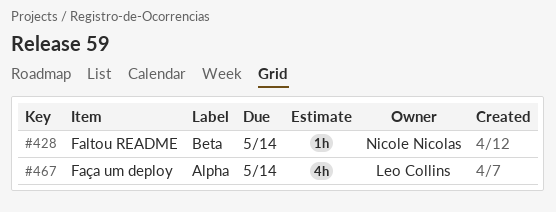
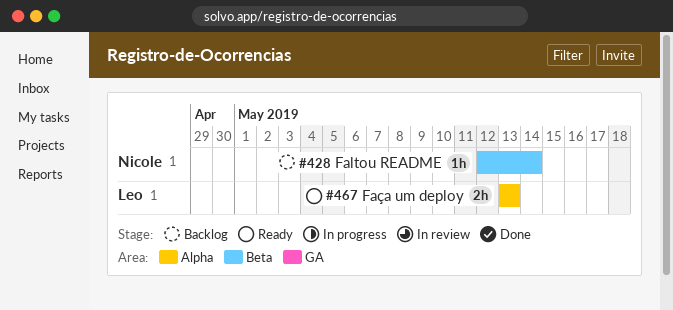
#467, estimate: 4h -> 2h
#467, due: May 14 -> May 13

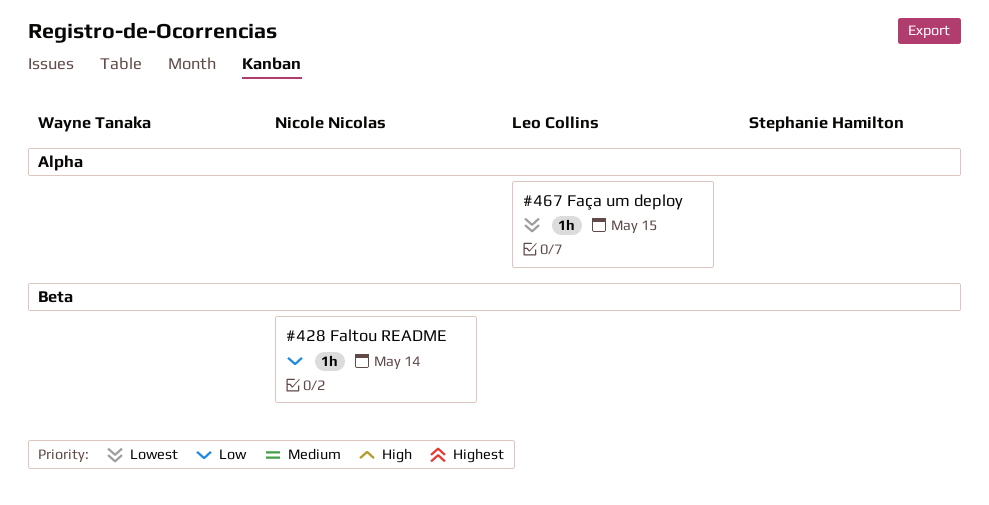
#467, estimate: 2h -> 1h
#467, due: May 13 -> May 15

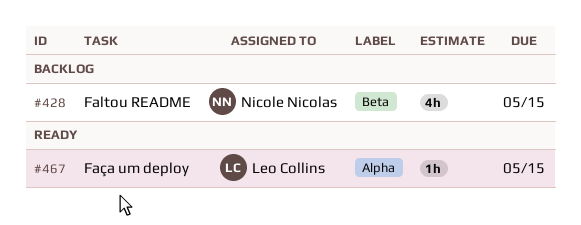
#428, estimate: 1h -> 4h
#428, due: May 14 -> May 15

